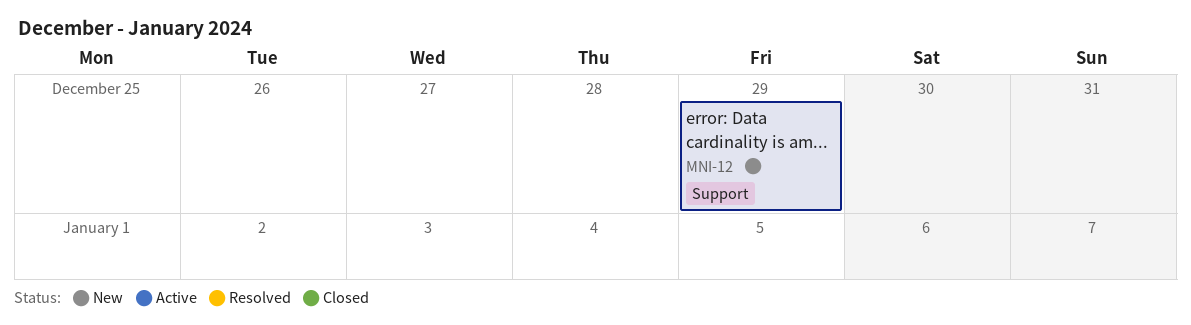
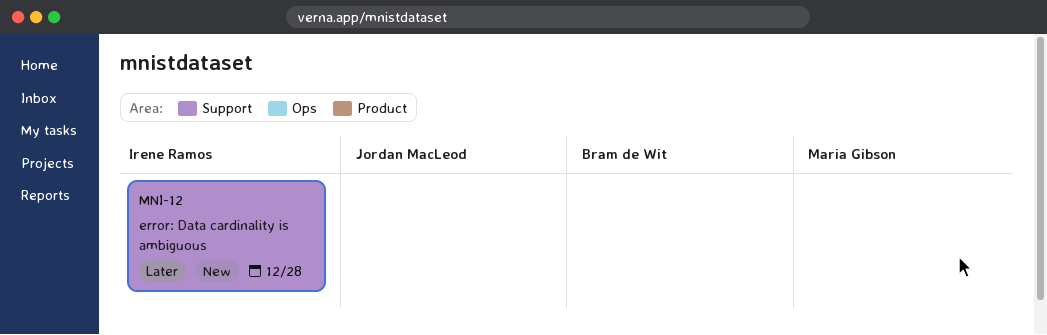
MNI-12, due: Dec 29 -> Dec 28

